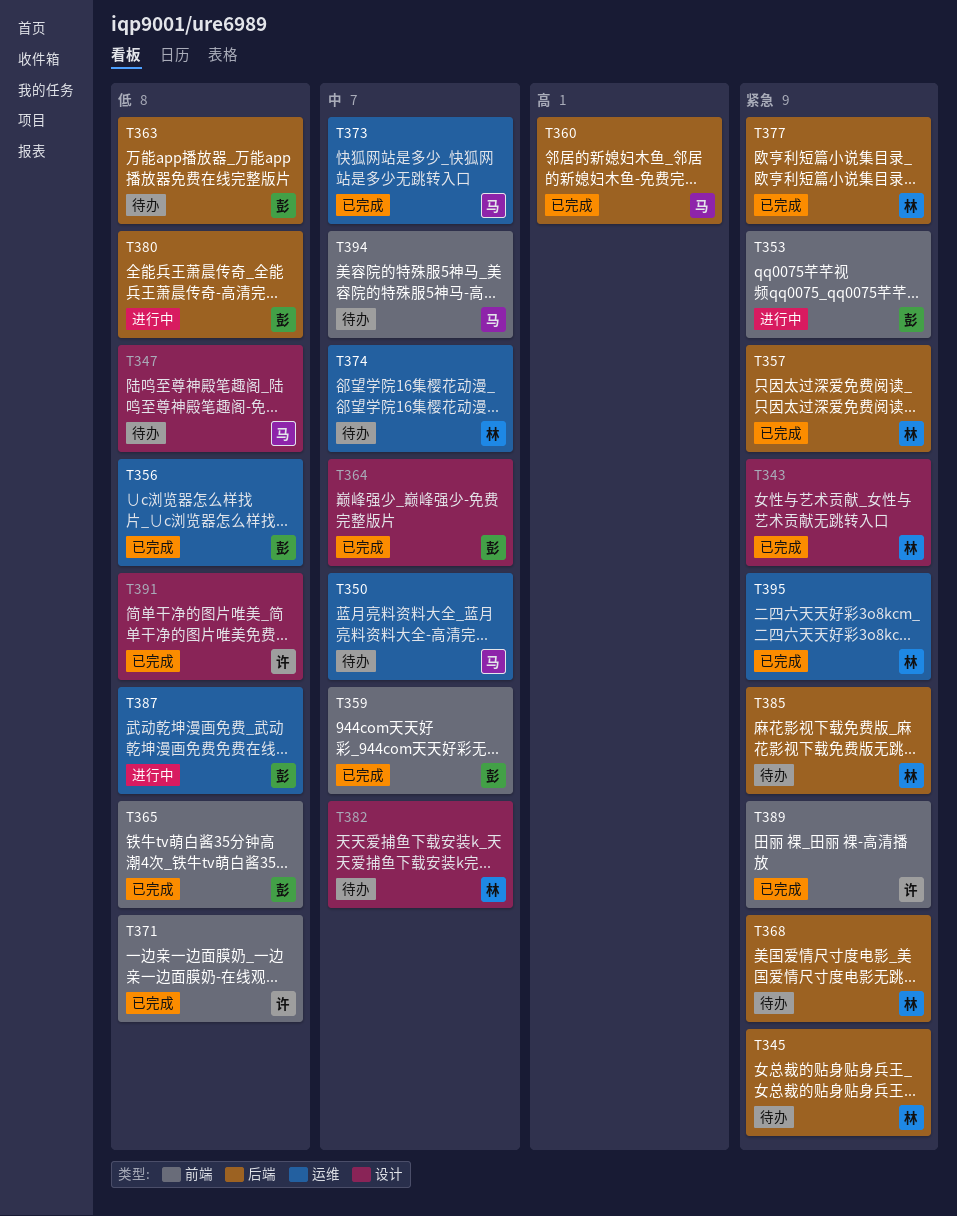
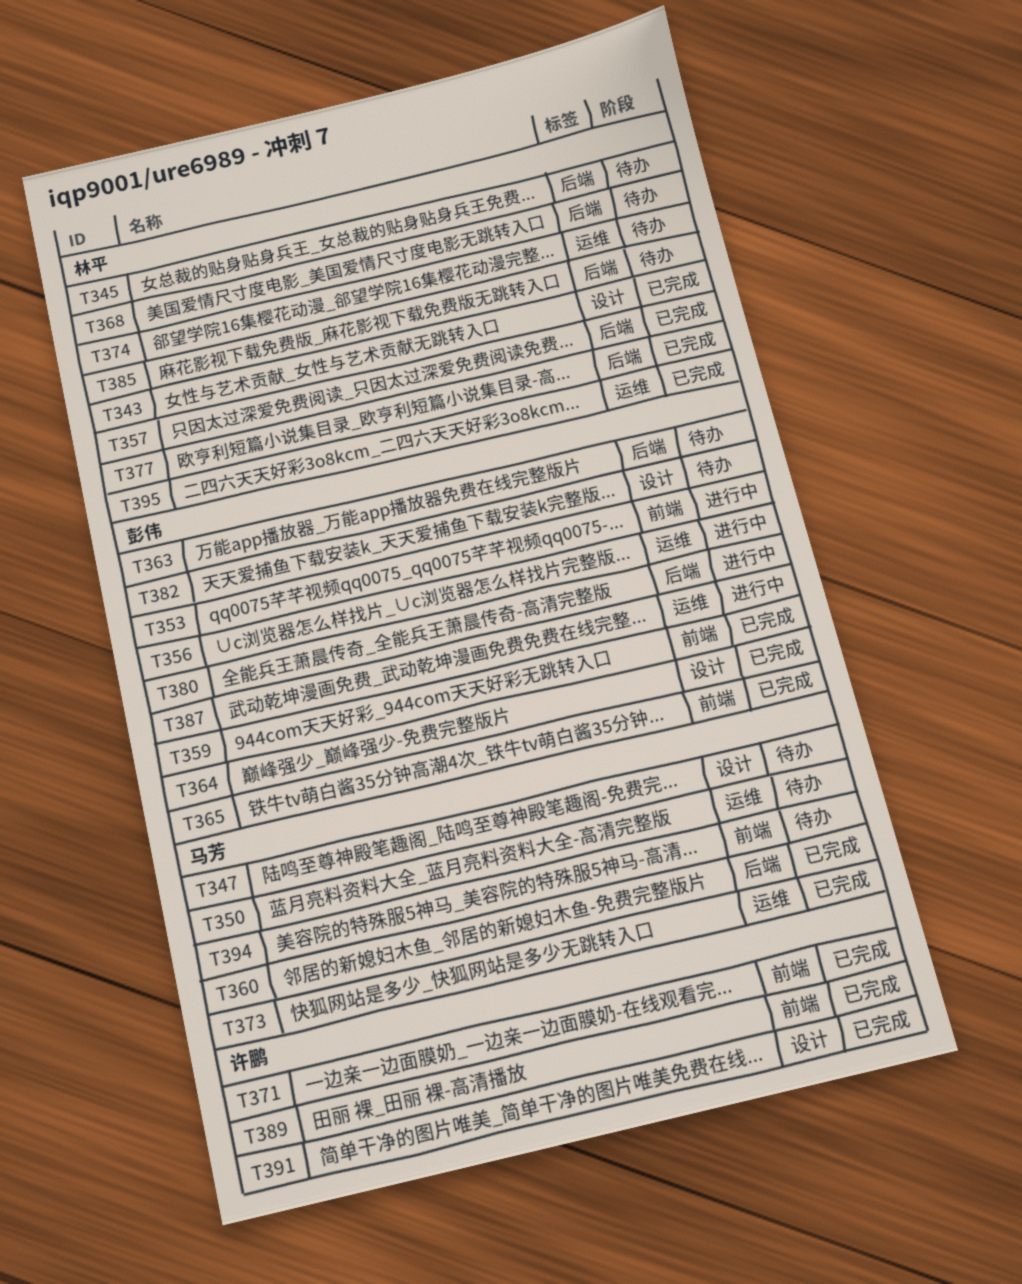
T356, status: 已完成 -> 进行中
T382, owner: 林平 -> 彭伟

